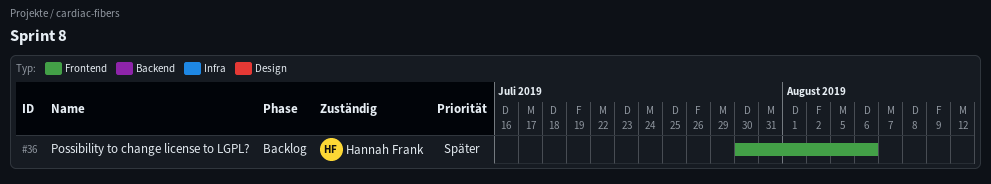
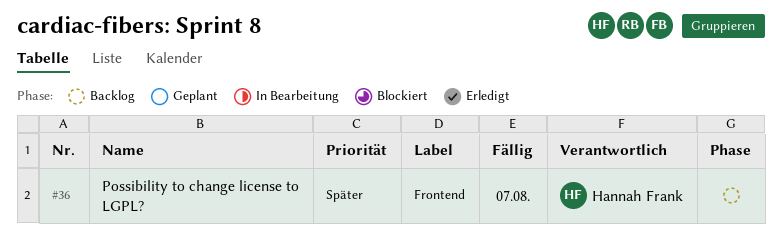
#36, due: Aug 6 -> Aug 7

